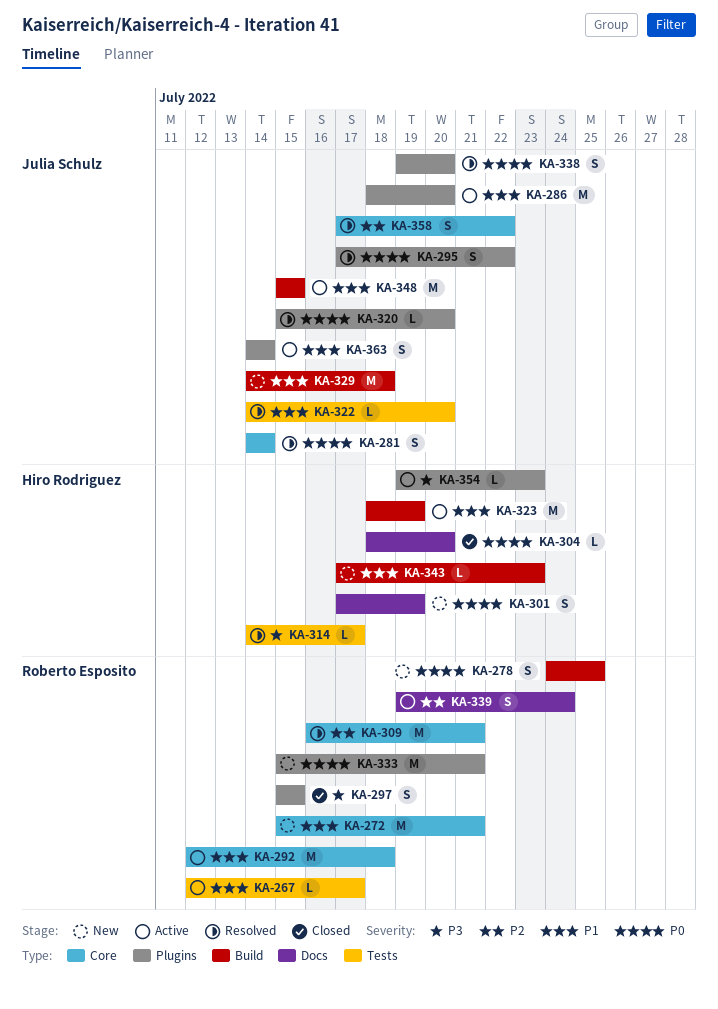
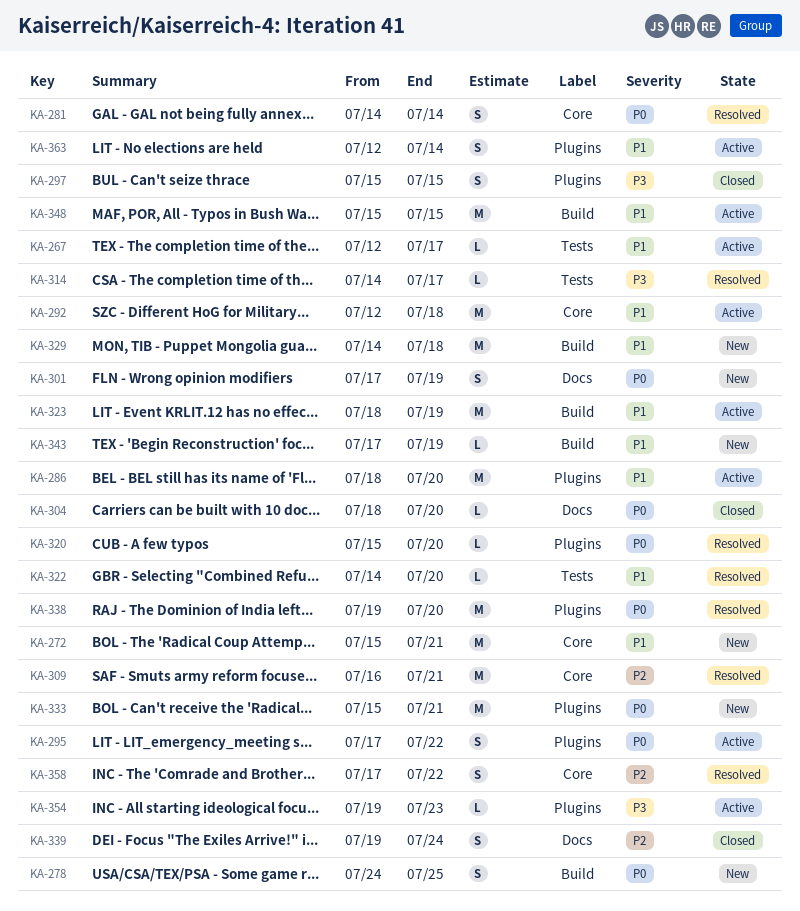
KA-295, status: Resolved -> Active
KA-338, estimate: S -> M
KA-339, status: Active -> Closed
KA-343, due: Jul 23 -> Jul 19
KA-363, start: Jul 14 -> Jul 12

